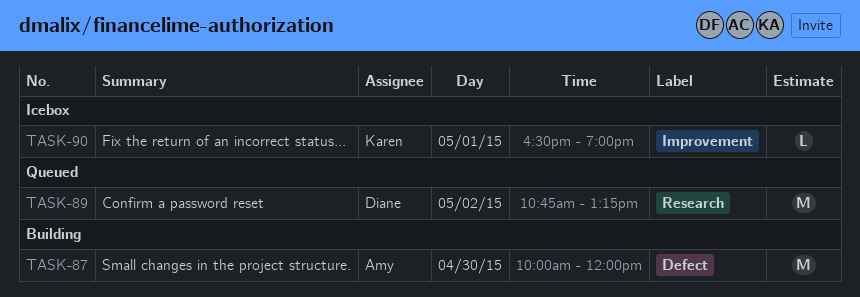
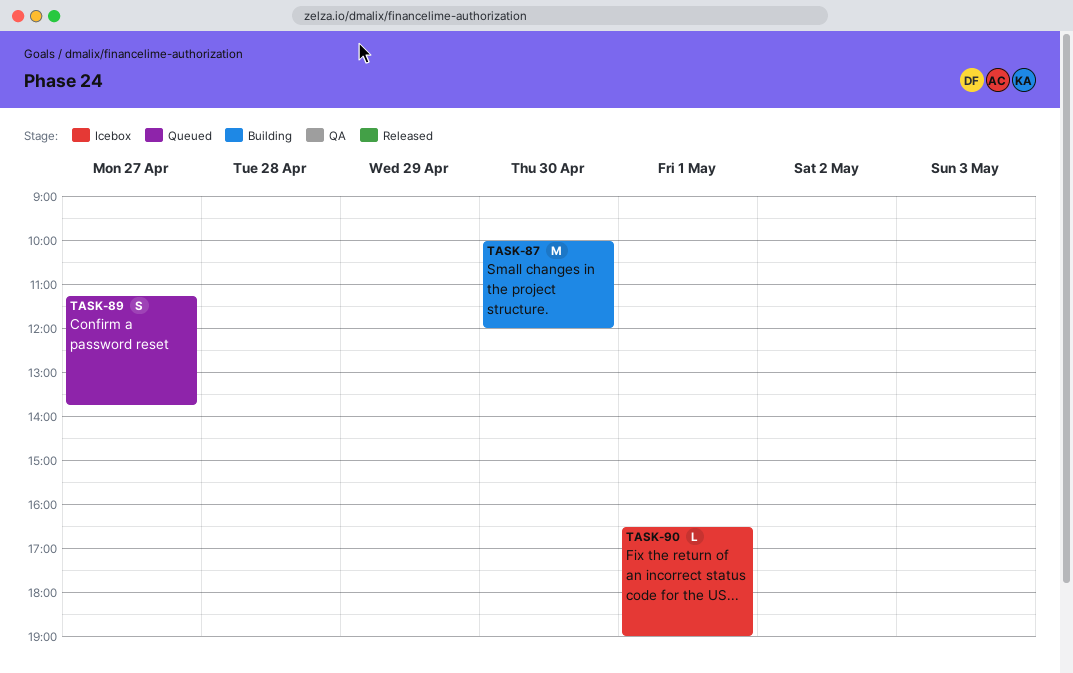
TASK-89, estimate: M -> S
TASK-89, day: May 2 -> Apr 27
TASK-89, begins: 10:45 -> 11:15
TASK-89, ends: 13:15 -> 13:45

